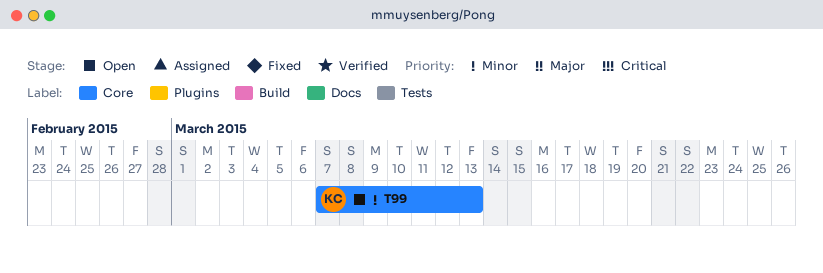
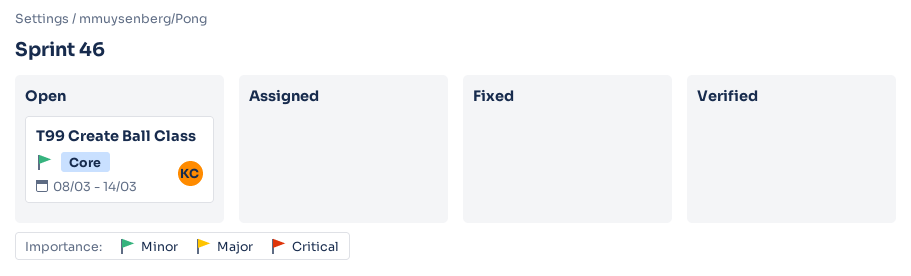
T99, start: Mar 7 -> Mar 8
T99, due: Mar 13 -> Mar 14

